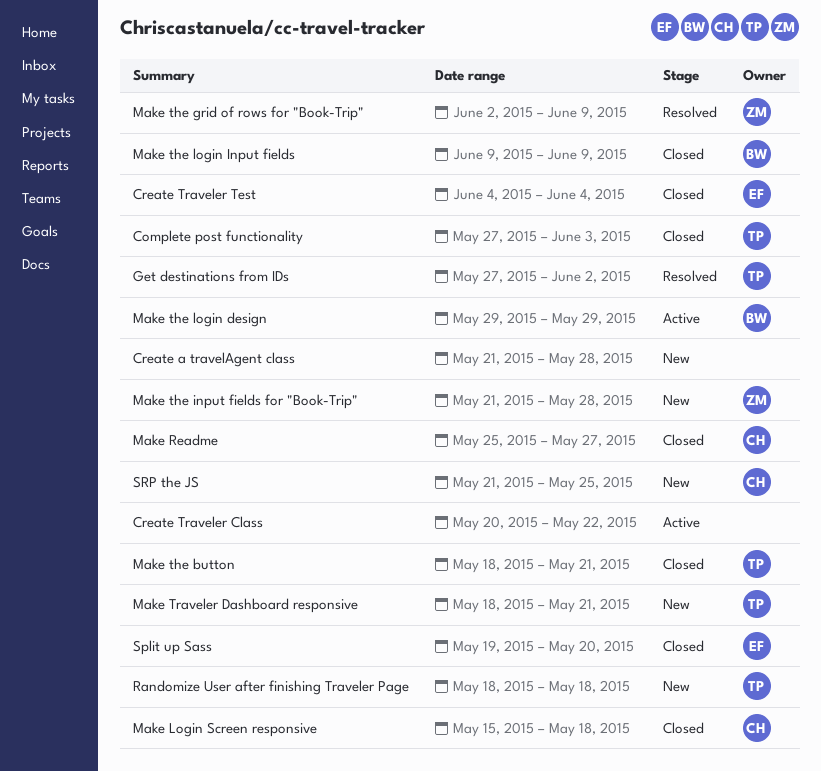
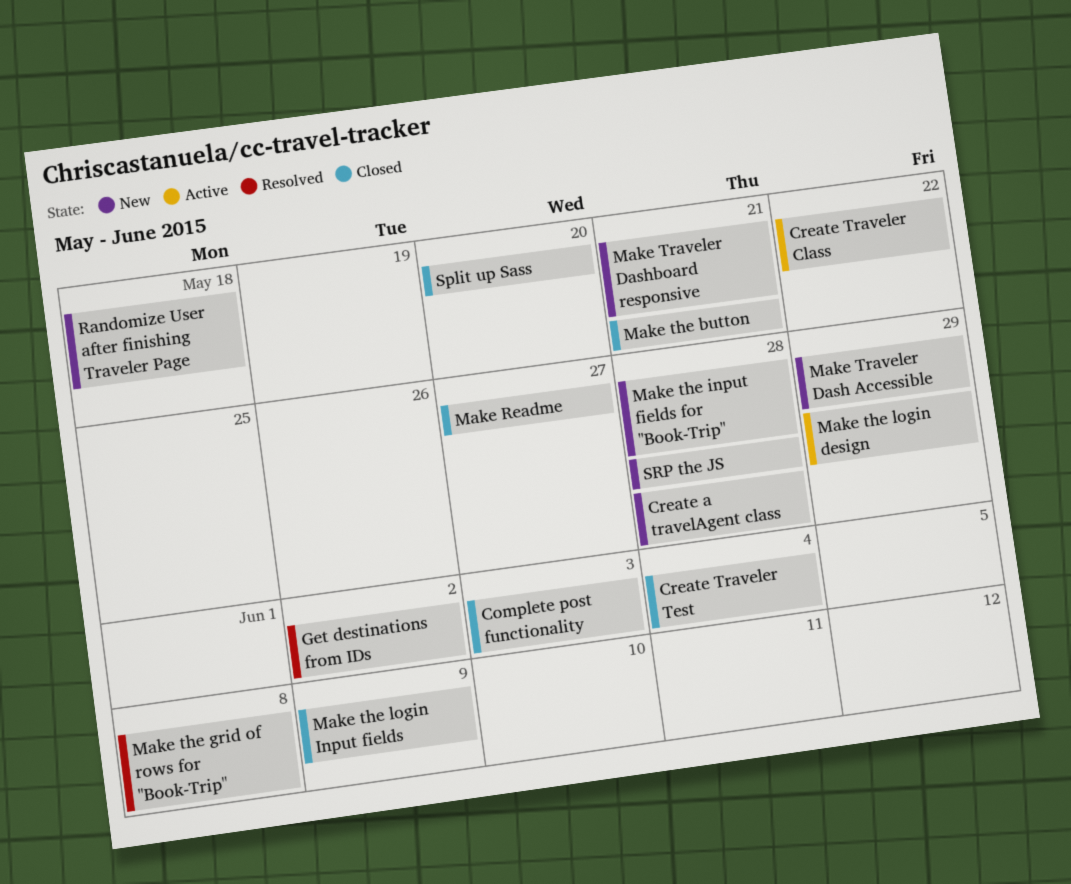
Make Login Screen responsive: present -> none
Make the grid of rows for "Book-Trip", due: Jun 9 -> Jun 8
Make Traveler Dash Accessible: none -> present
SRP the JS, due: May 25 -> May 28

